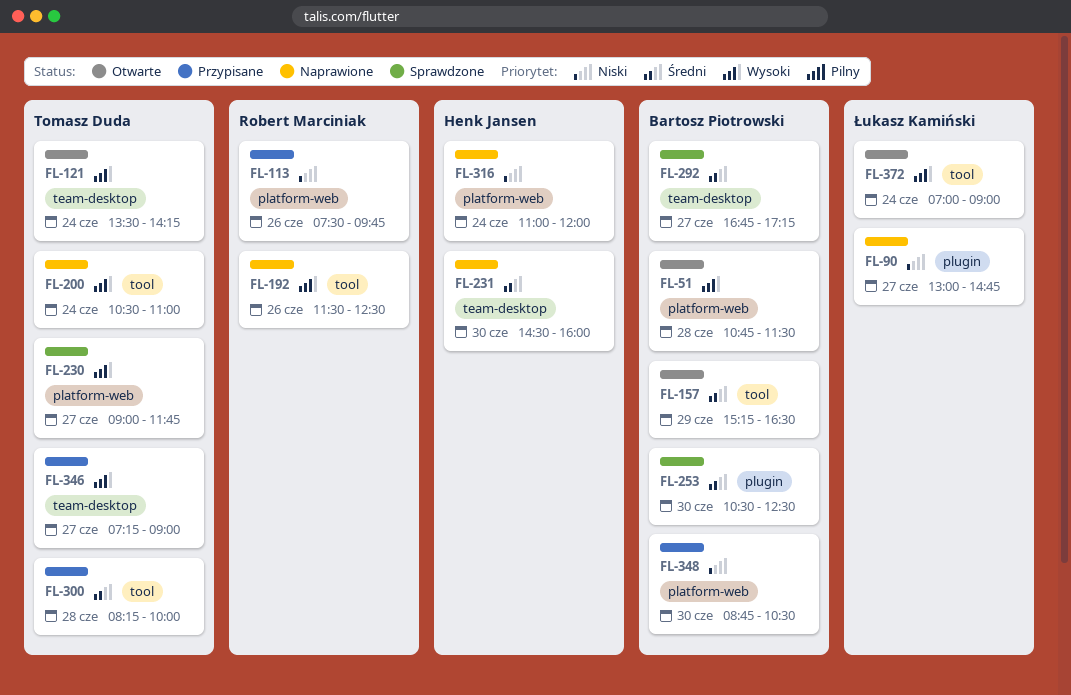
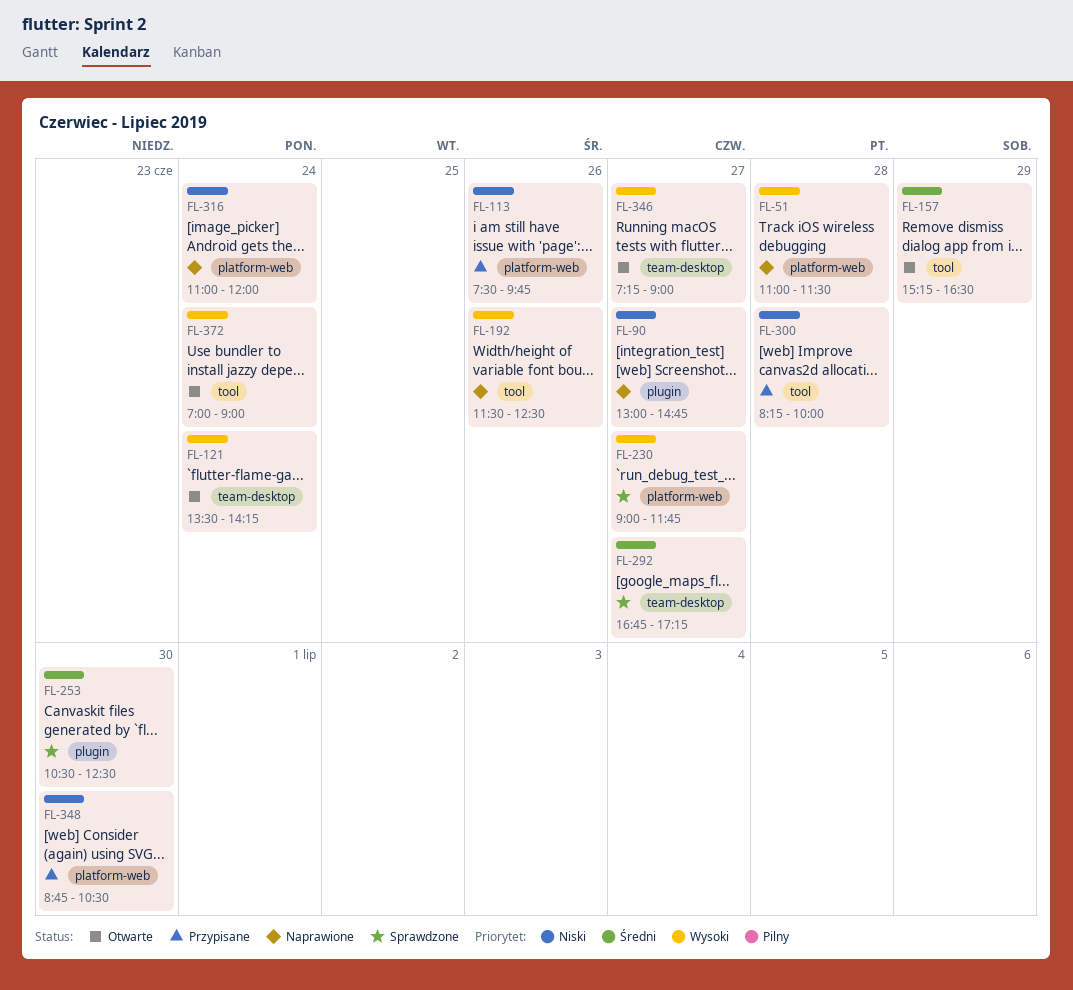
FL-51, status: Otwarte -> Naprawione
FL-51, begins: 10:45 -> 11:00
FL-200: present -> none
FL-231: present -> none
FL-300, priority: Średni -> Niski
FL-346, status: Przypisane -> Otwarte

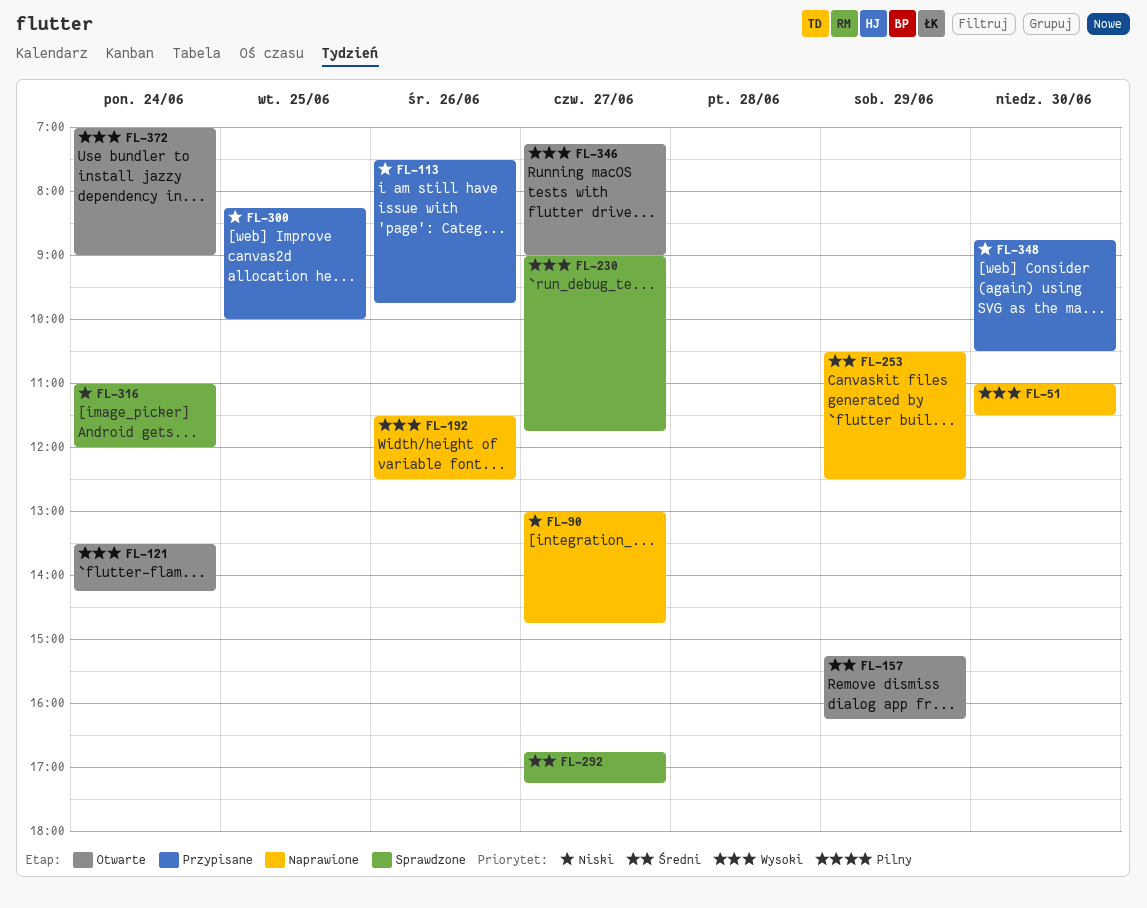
FL-51, day: Jun 28 -> Jun 30
FL-157, ends: 16:30 -> 16:15
FL-253, status: Sprawdzone -> Naprawione
FL-253, day: Jun 30 -> Jun 29
FL-300, day: Jun 28 -> Jun 25
FL-316, status: Naprawione -> Sprawdzone

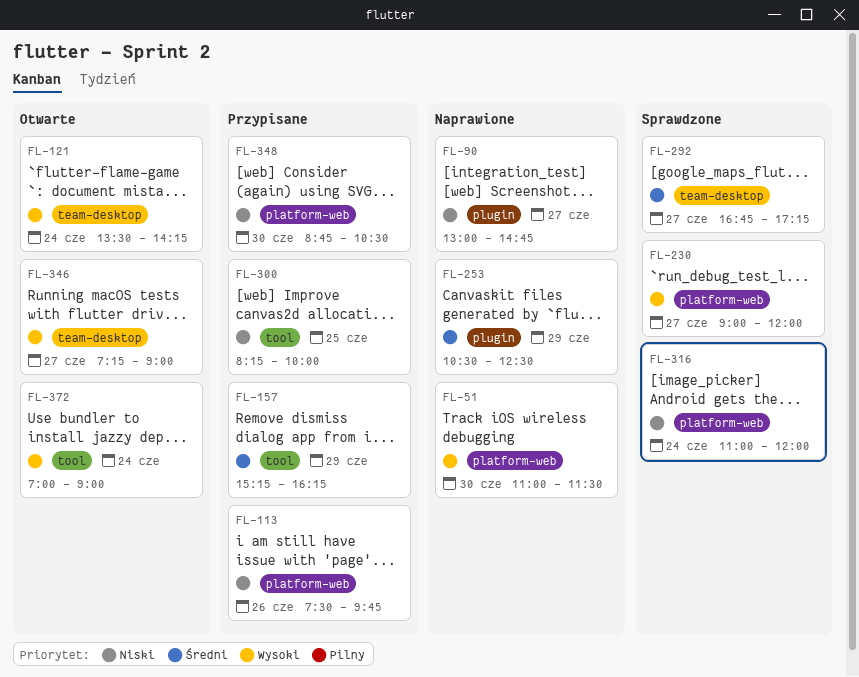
FL-157, status: Otwarte -> Przypisane
FL-192: present -> none
FL-230, ends: 11:45 -> 12:00

